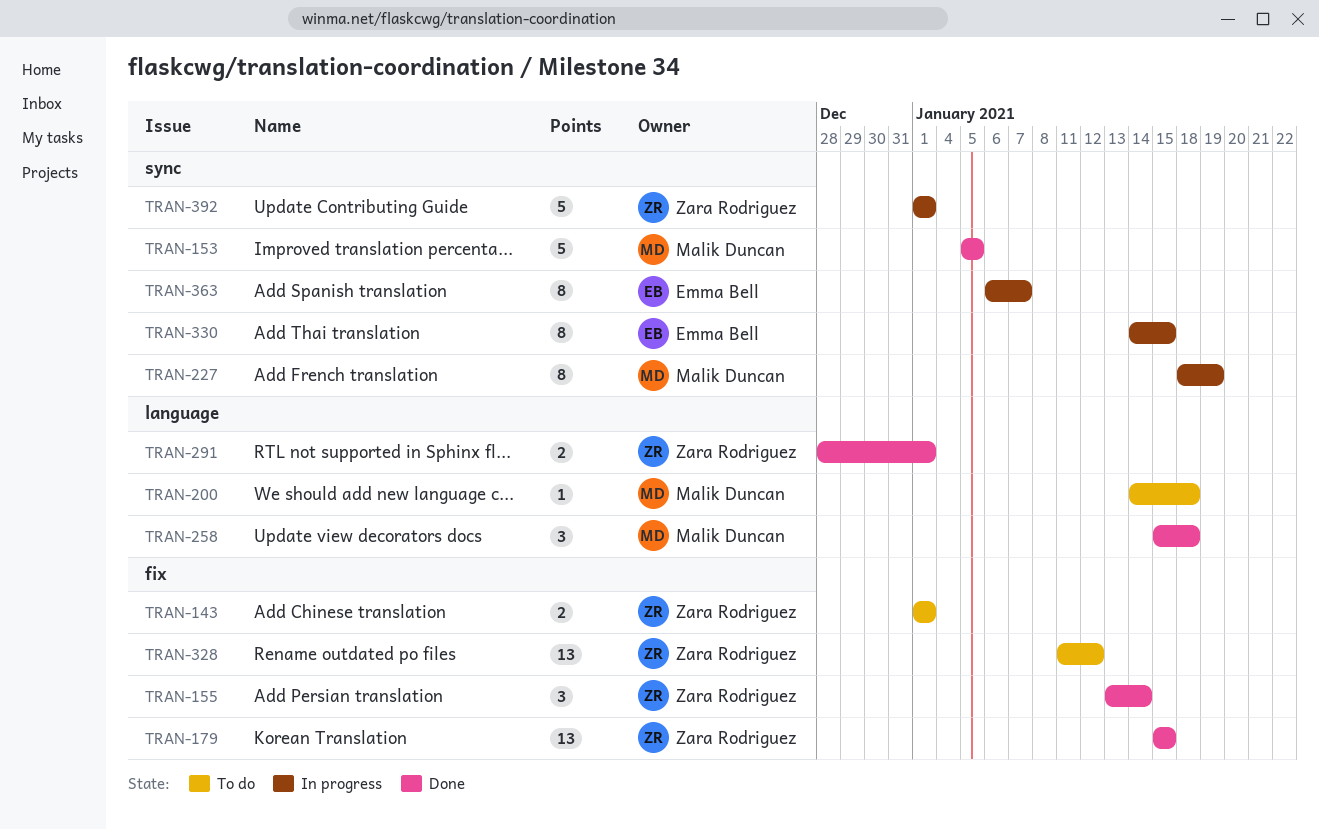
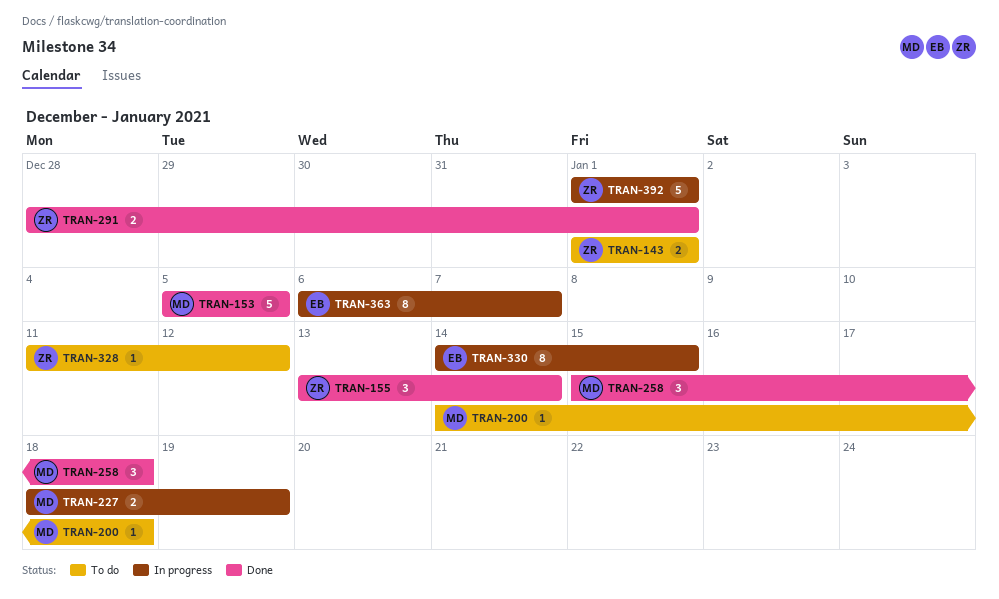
TRAN-179: present -> none
TRAN-227, estimate: 8 -> 2
TRAN-328, estimate: 13 -> 1

